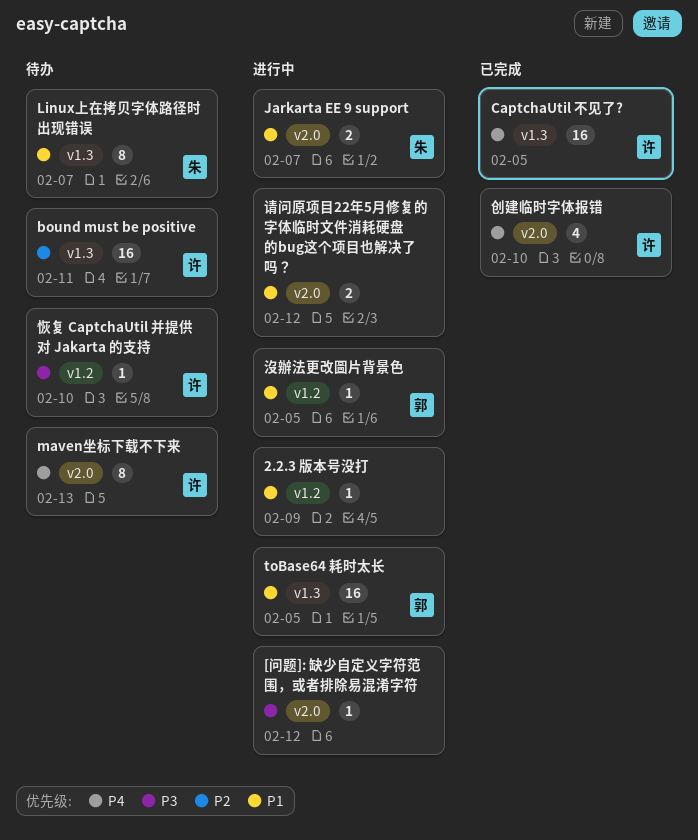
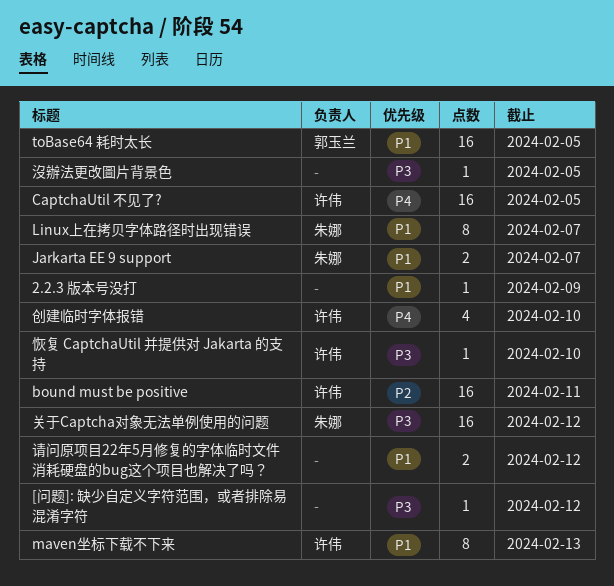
maven坐标下载不下来, priority: P4 -> P1
关于Captcha对象无法单例使用的问题: none -> present
沒辦法更改圖片背景色, owner: 郭玉兰 -> none
沒辦法更改圖片背景色, priority: P1 -> P3

